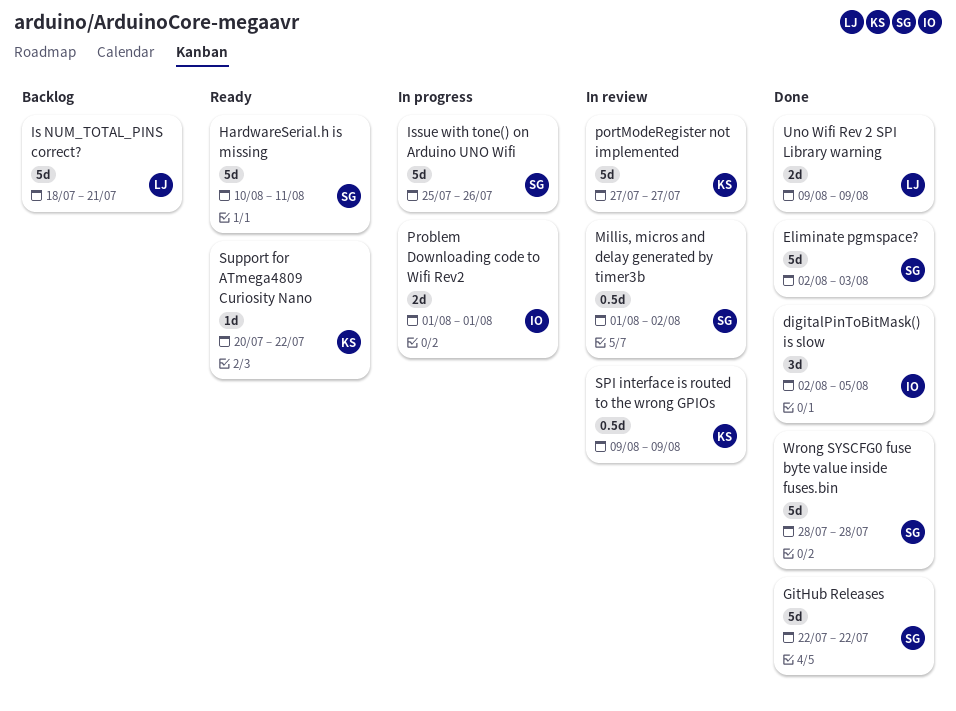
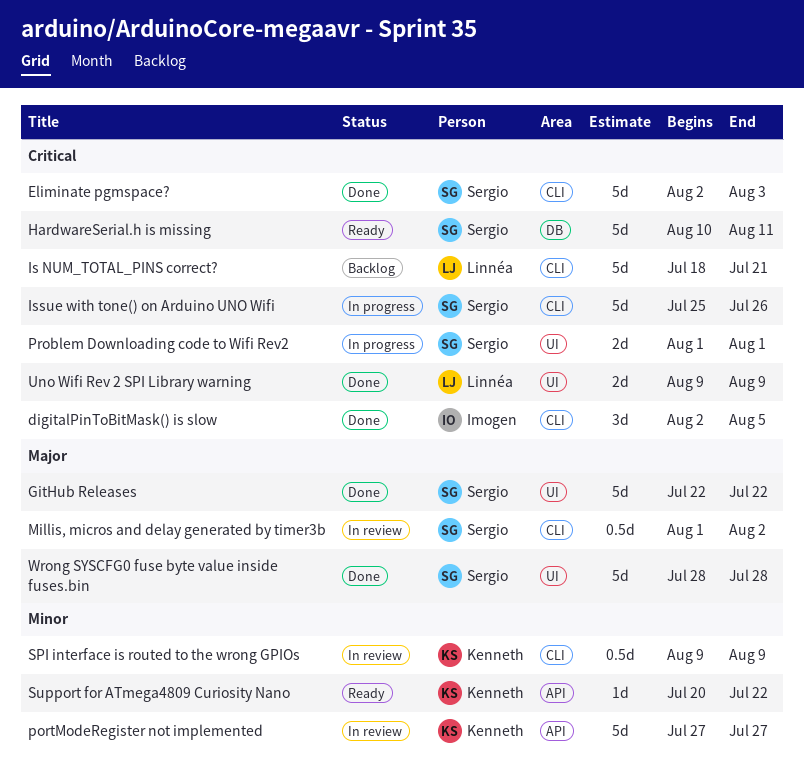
Problem Downloading code to Wifi Rev2, owner: Imogen -> Sergio

